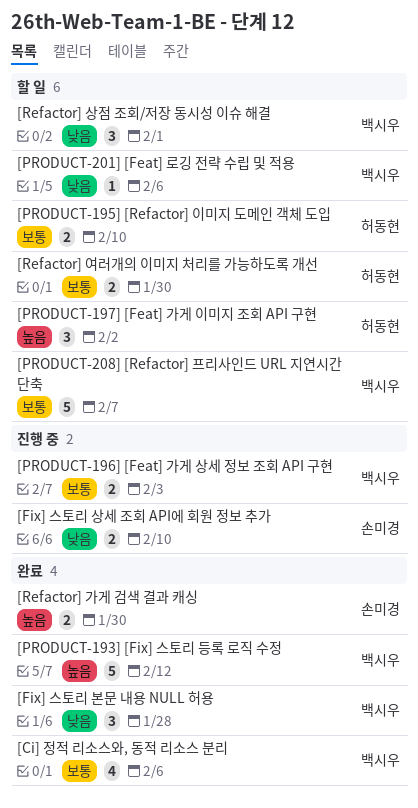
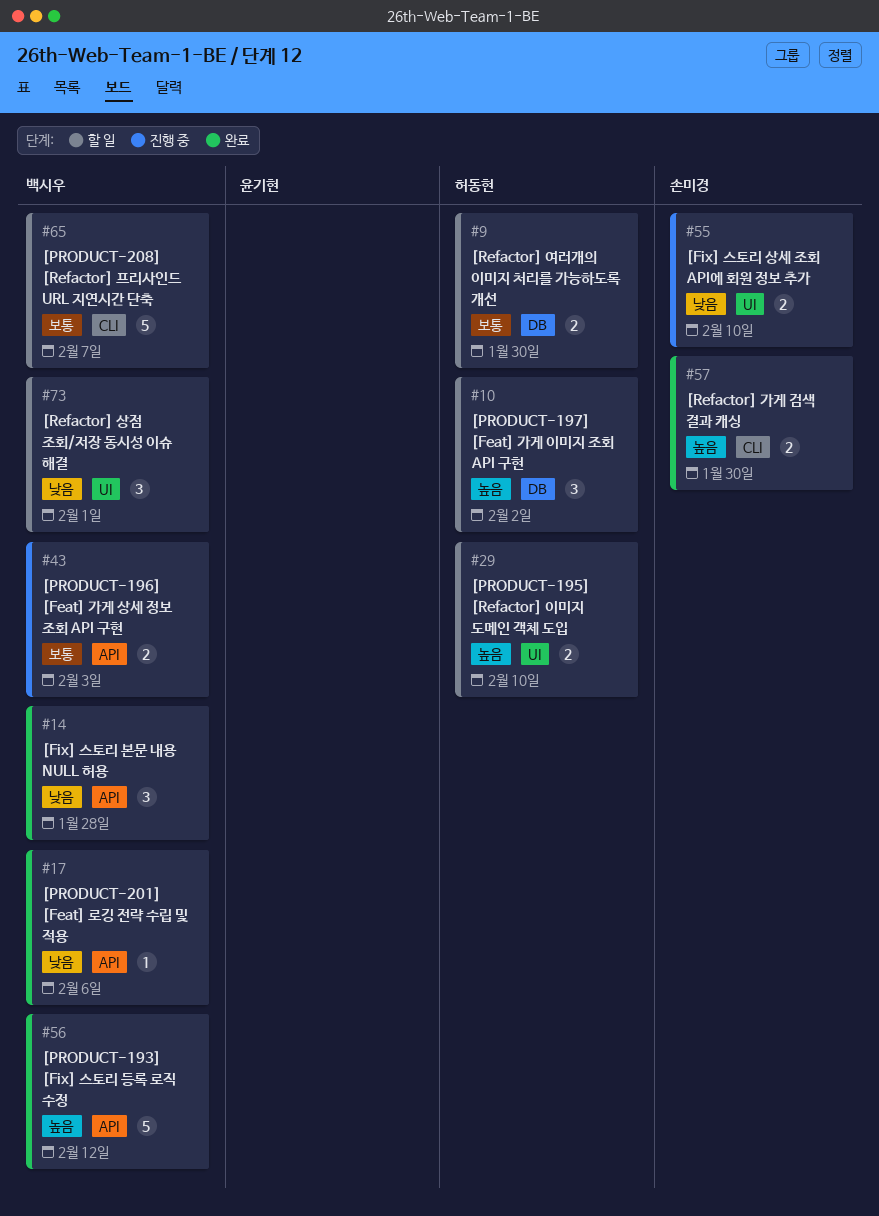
[Ci] 정적 리소스와, 동적 리소스 분리: present -> none
[PRODUCT-195] [Refactor] 이미지 도메인 객체 도입, priority: 보통 -> 높음
[PRODUCT-201] [Feat] 로깅 전략 수립 및 적용, status: 할 일 -> 완료

